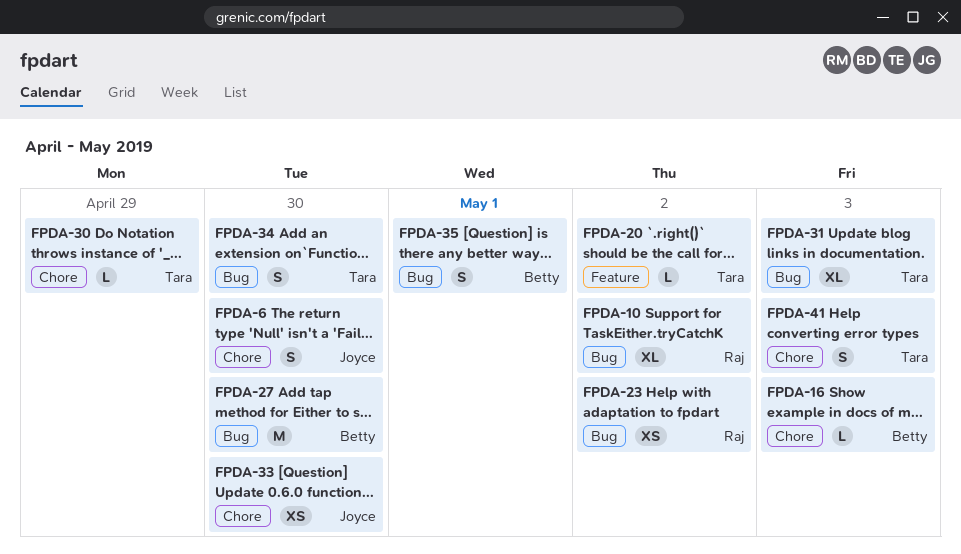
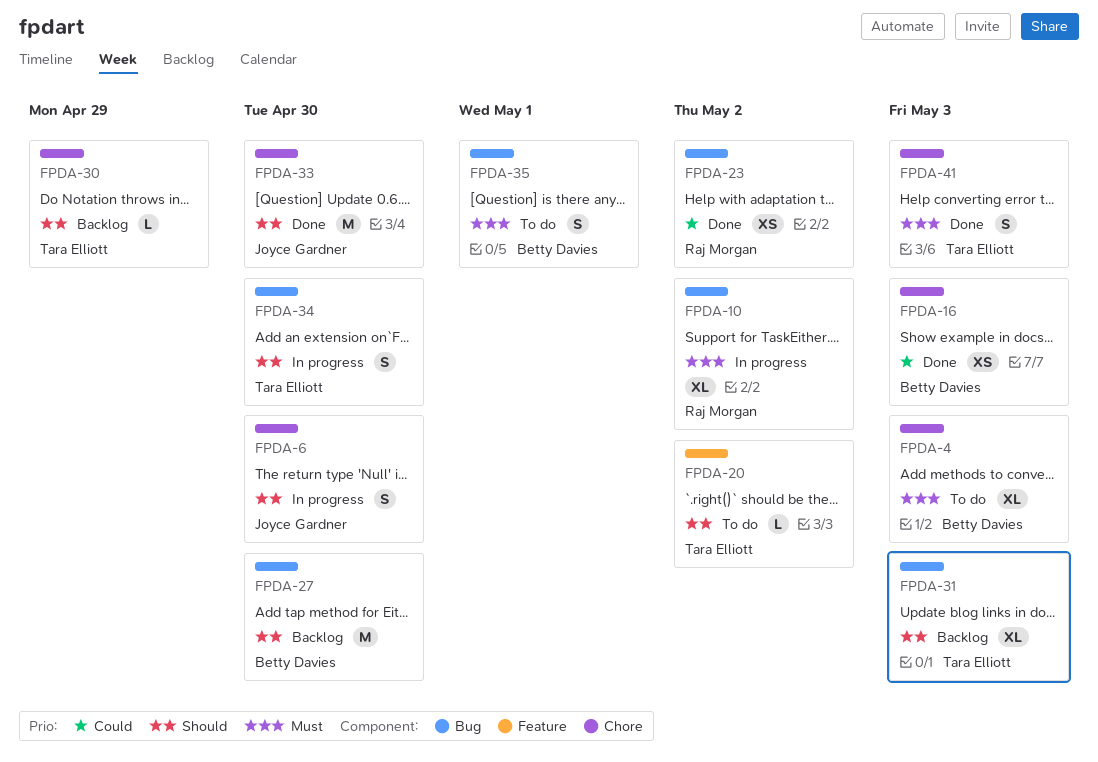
FPDA-4: none -> present
FPDA-16, estimate: L -> XS
FPDA-33, estimate: XS -> M

